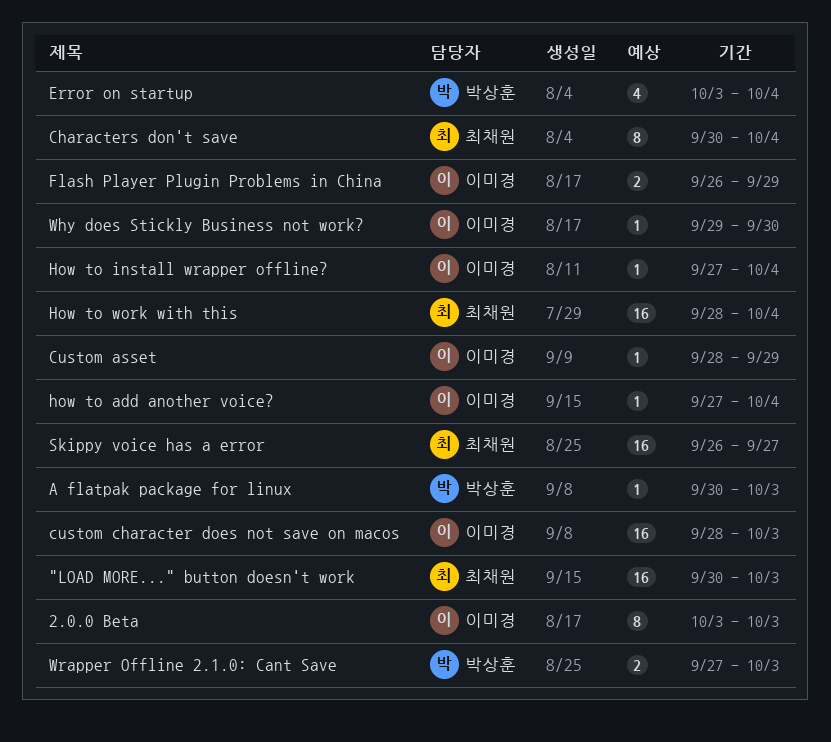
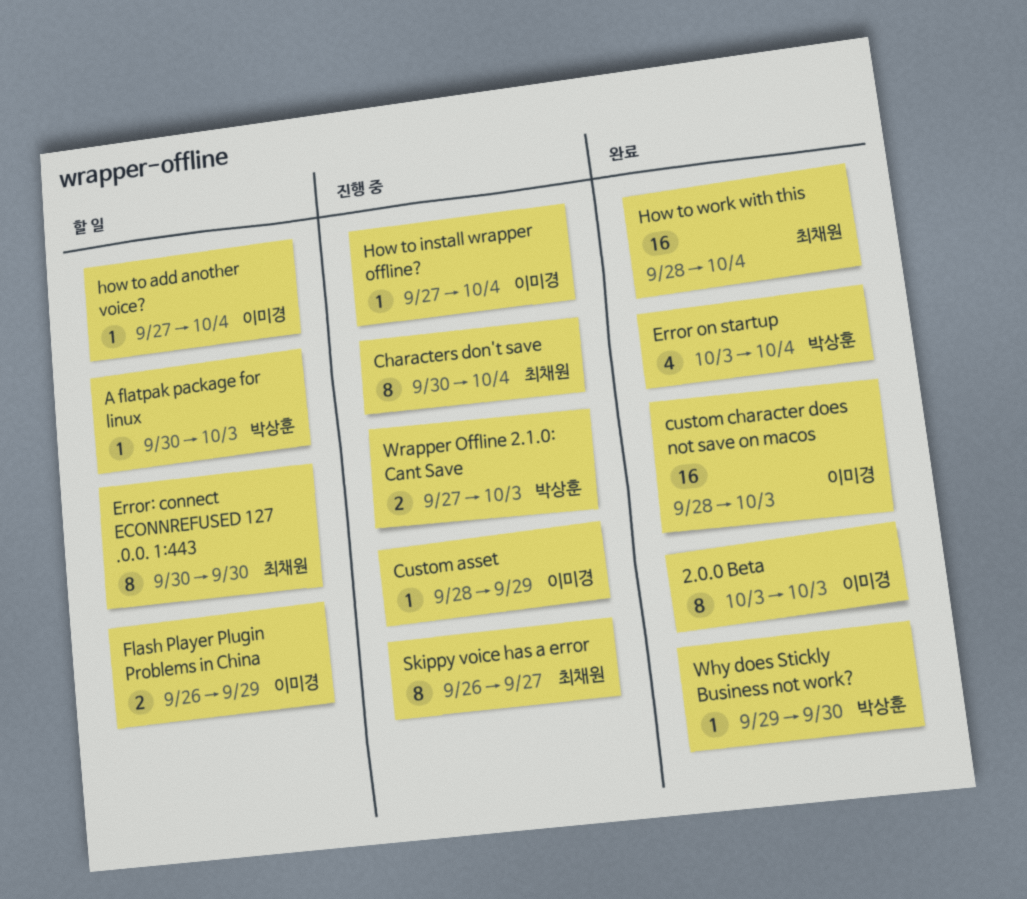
"LOAD MORE..." button doesn't work: present -> none
Error: connect ECONNREFUSED 127 .0.0. 1:443: none -> present
Skippy voice has a error, estimate: 16 -> 8
Why does Stickly Business not work?, owner: 이미경 -> 박상훈

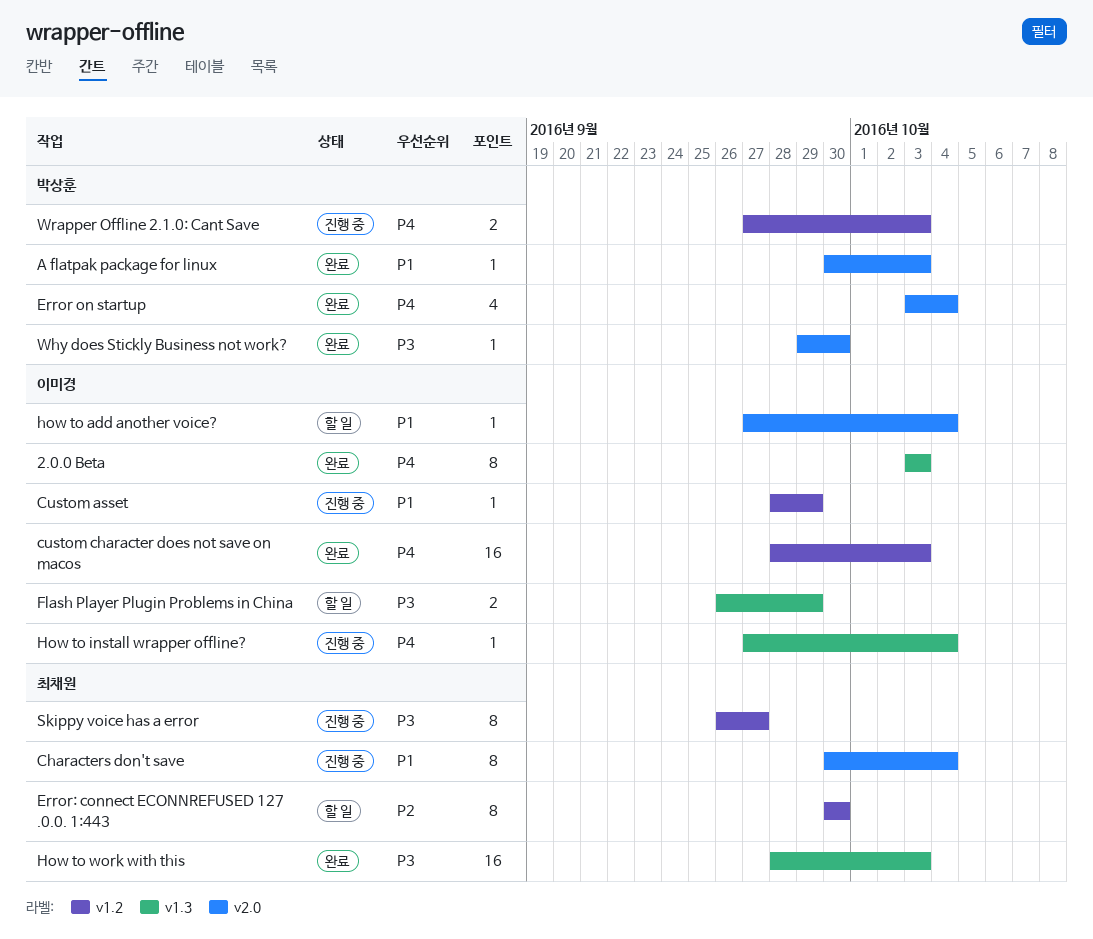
A flatpak package for linux, status: 할 일 -> 완료
How to work with this, due: Oct 4 -> Oct 3

